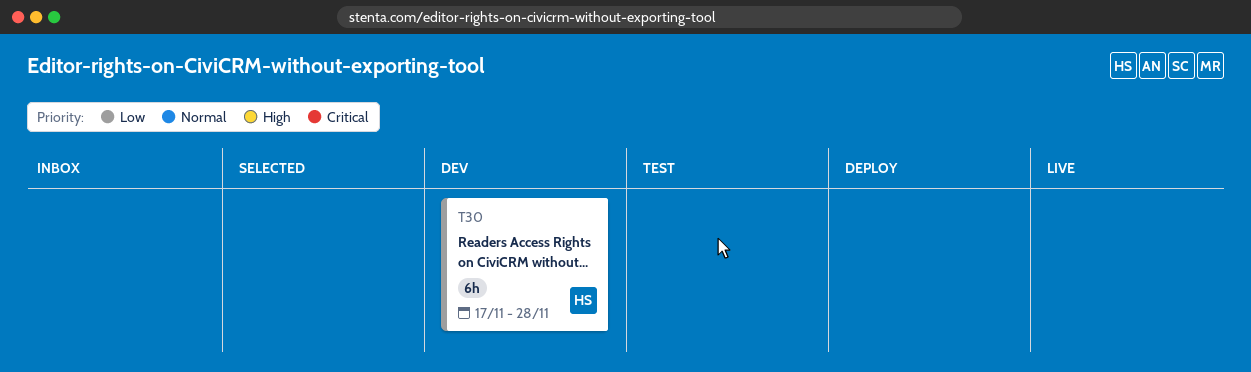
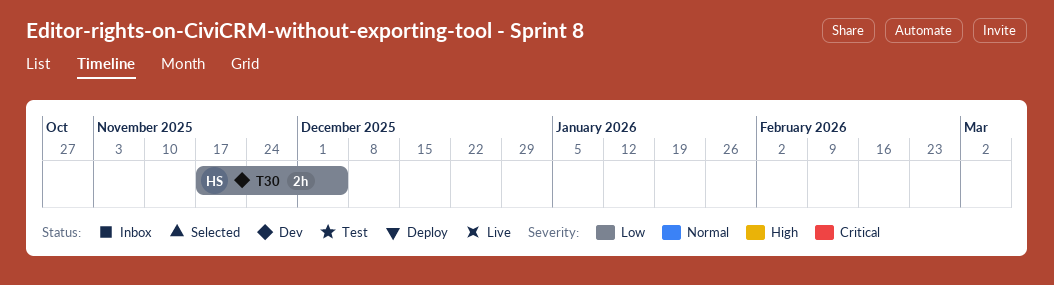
T30, estimate: 6h -> 2h
T30, due: Nov 28 -> Dec 5

